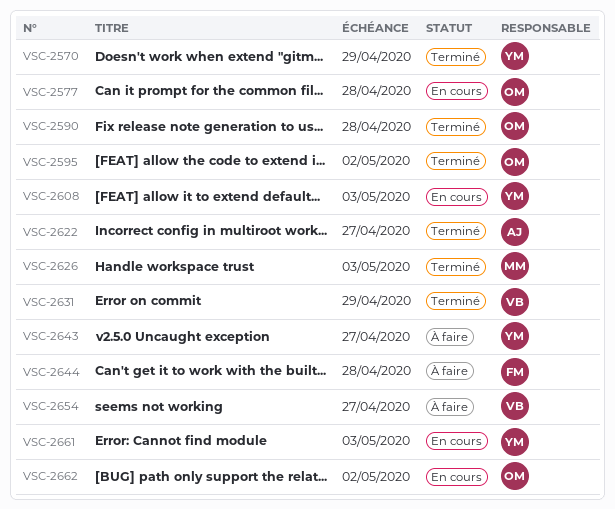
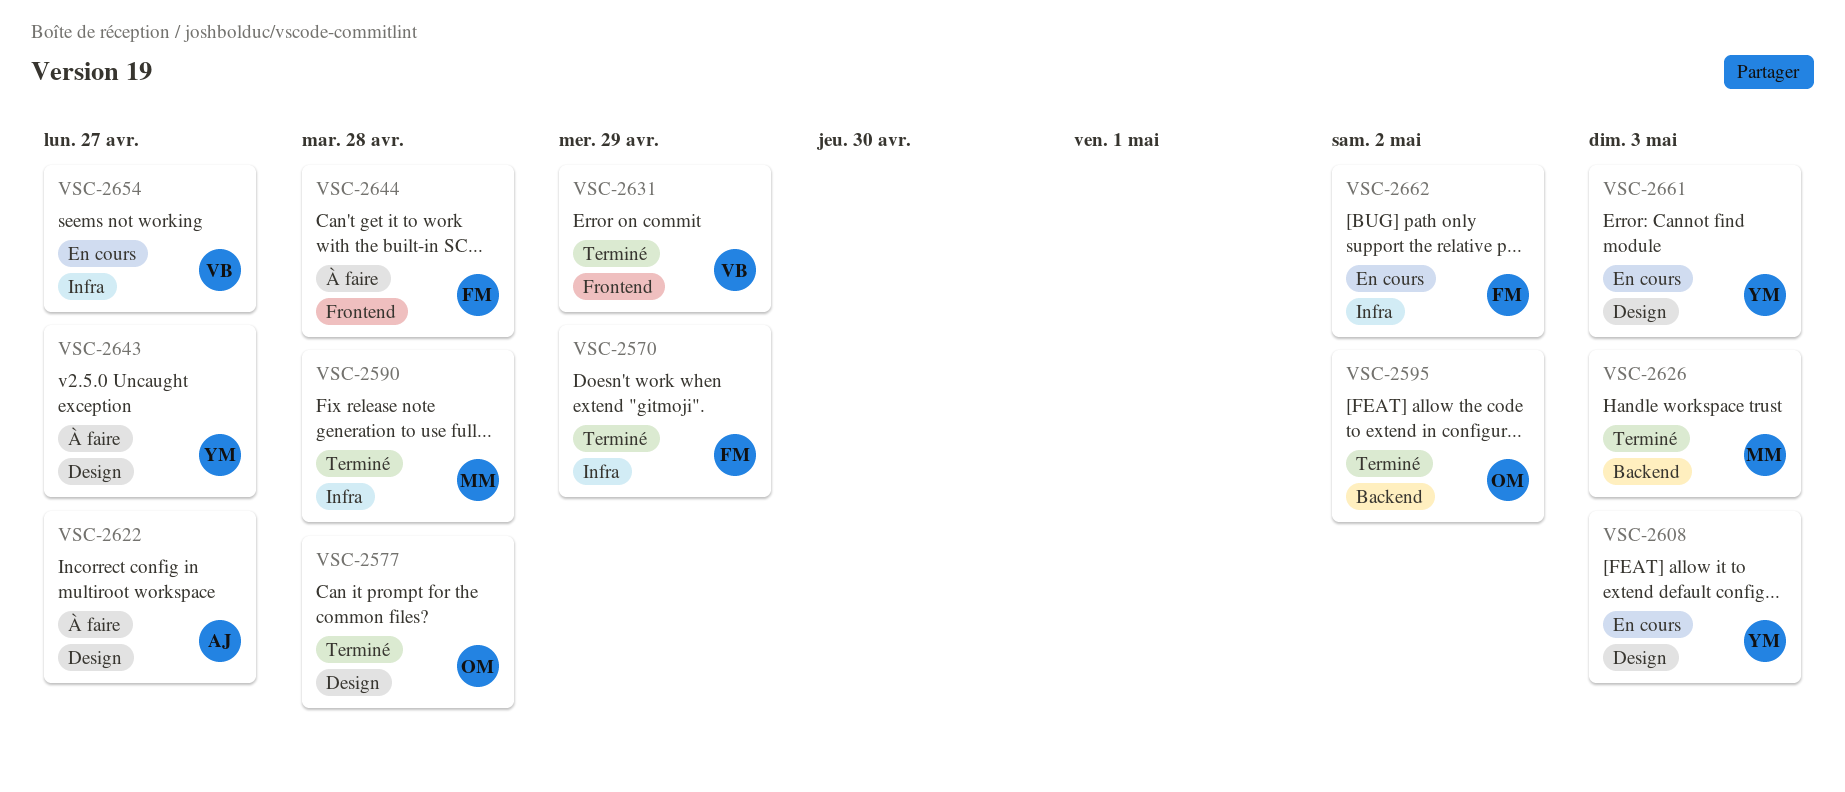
VSC-2570, owner: YM -> FM
VSC-2577, status: En cours -> Terminé
VSC-2590, owner: OM -> MM
VSC-2622, status: Terminé -> À faire
VSC-2654, status: À faire -> En cours
VSC-2662, owner: OM -> FM

